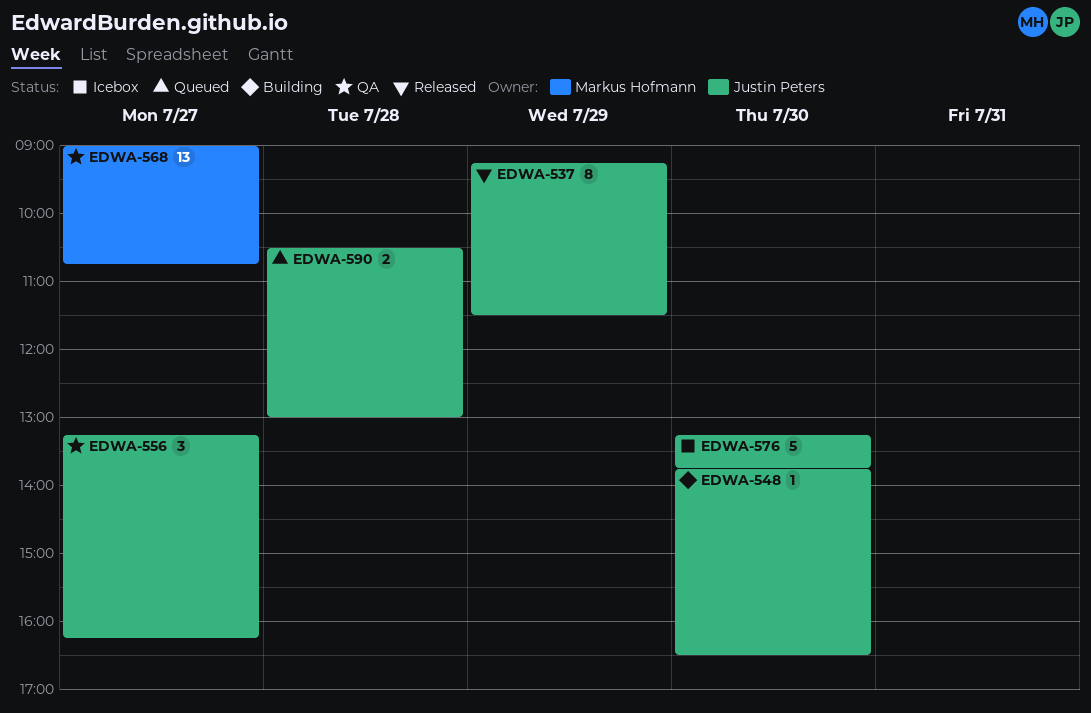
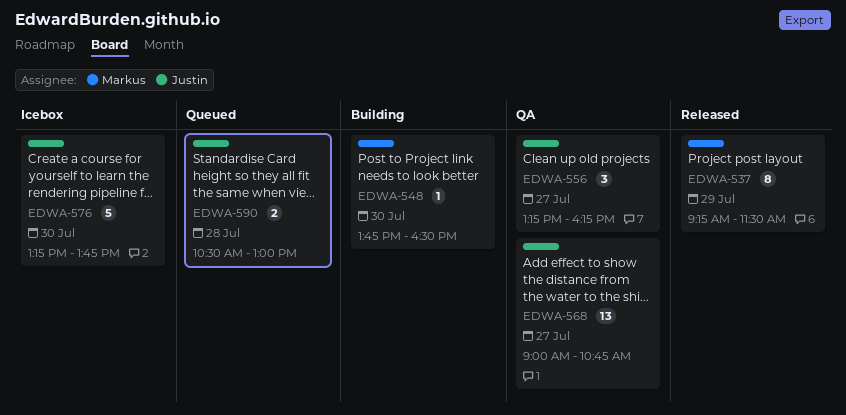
EDWA-537, owner: Justin Peters -> Markus Hofmann
EDWA-548, owner: Justin Peters -> Markus Hofmann
EDWA-568, owner: Markus Hofmann -> Justin Peters

